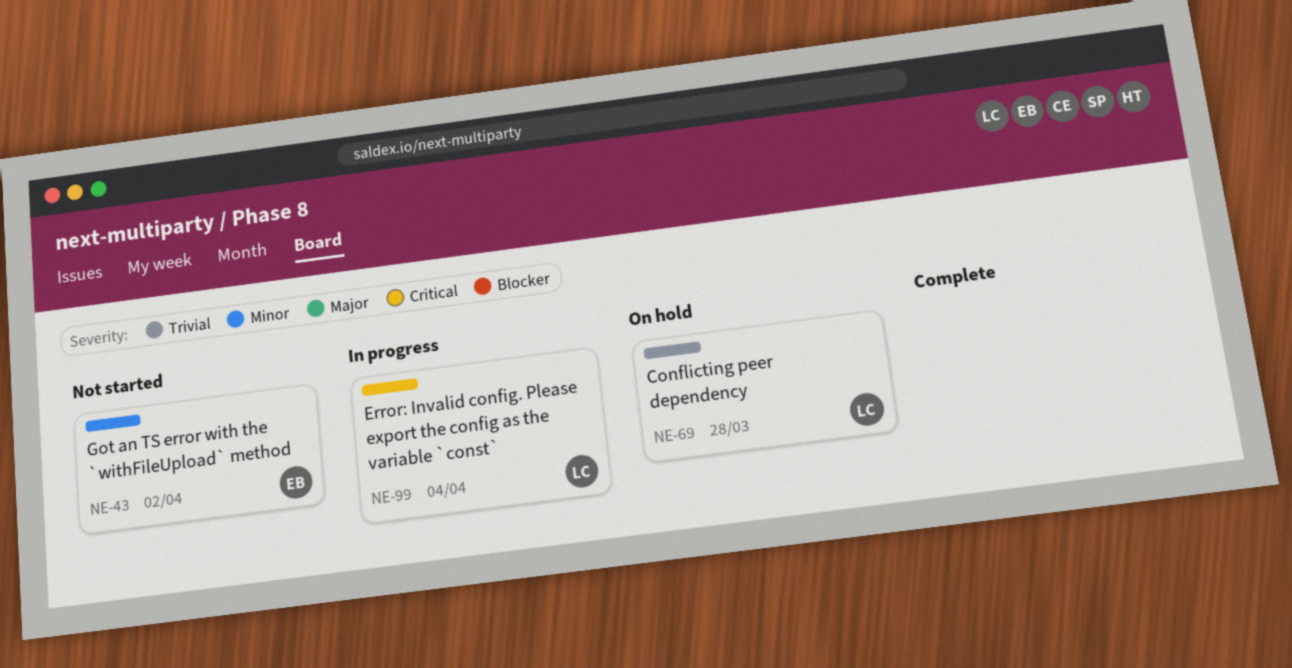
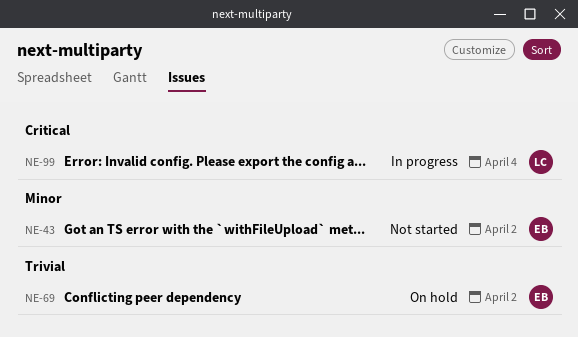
NE-69, owner: LC -> EB
NE-69, due: Mar 28 -> Apr 2

